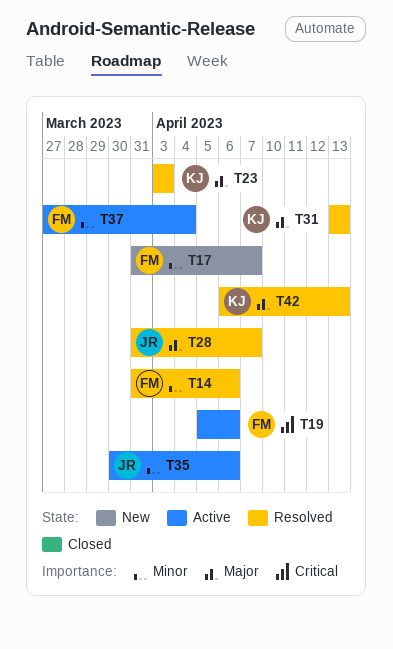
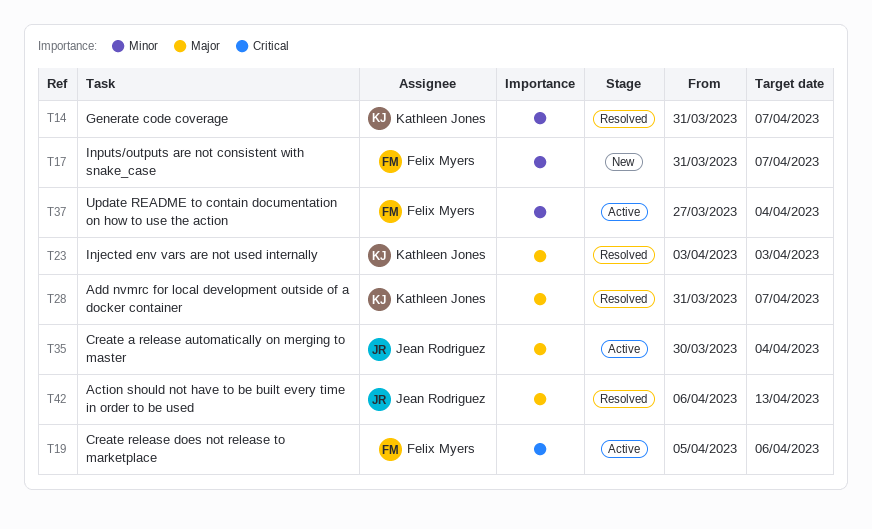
T14, owner: Felix Myers -> Kathleen Jones
T14, due: Apr 6 -> Apr 7
T28, owner: Jean Rodriguez -> Kathleen Jones
T31: present -> none
T35, priority: Minor -> Major
T35, due: Apr 6 -> Apr 4
T42, owner: Kathleen Jones -> Jean Rodriguez

